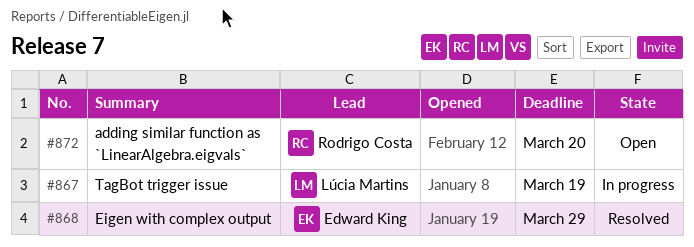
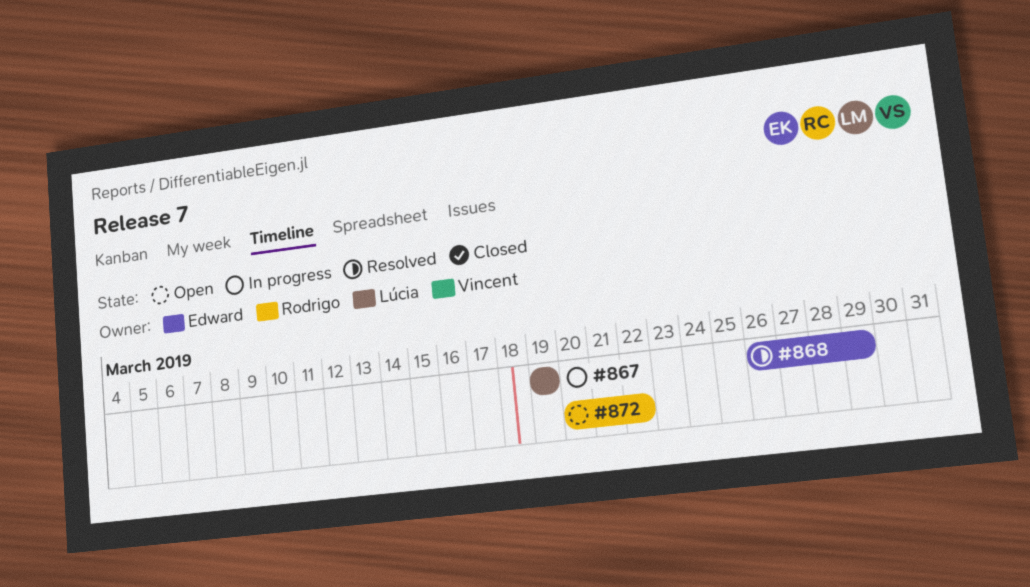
#872, due: Mar 20 -> Mar 22

